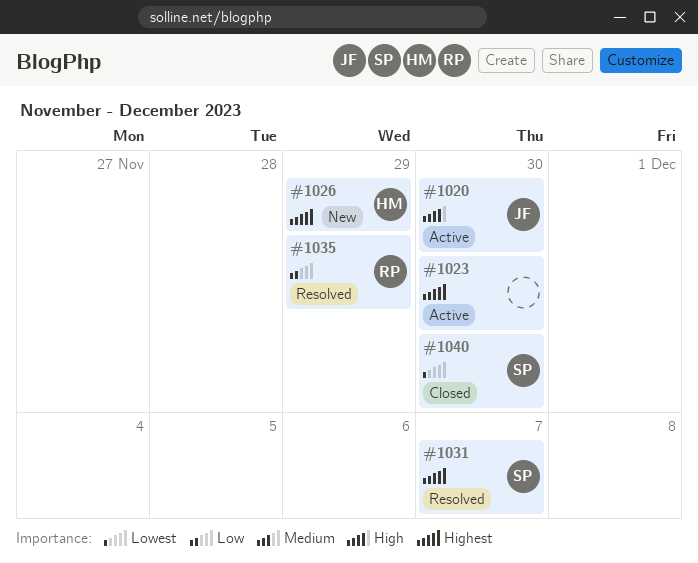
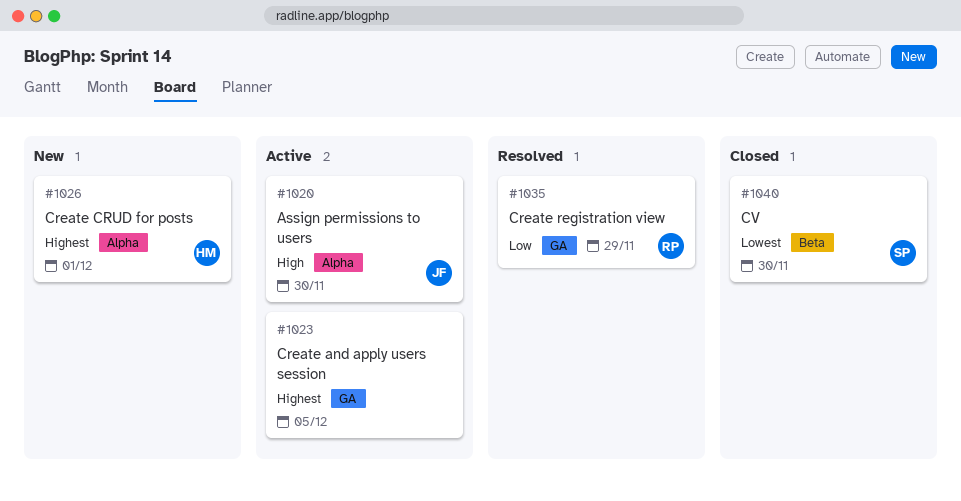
#1023, due: Nov 30 -> Dec 5
#1026, due: Nov 29 -> Dec 1
#1031: present -> none

